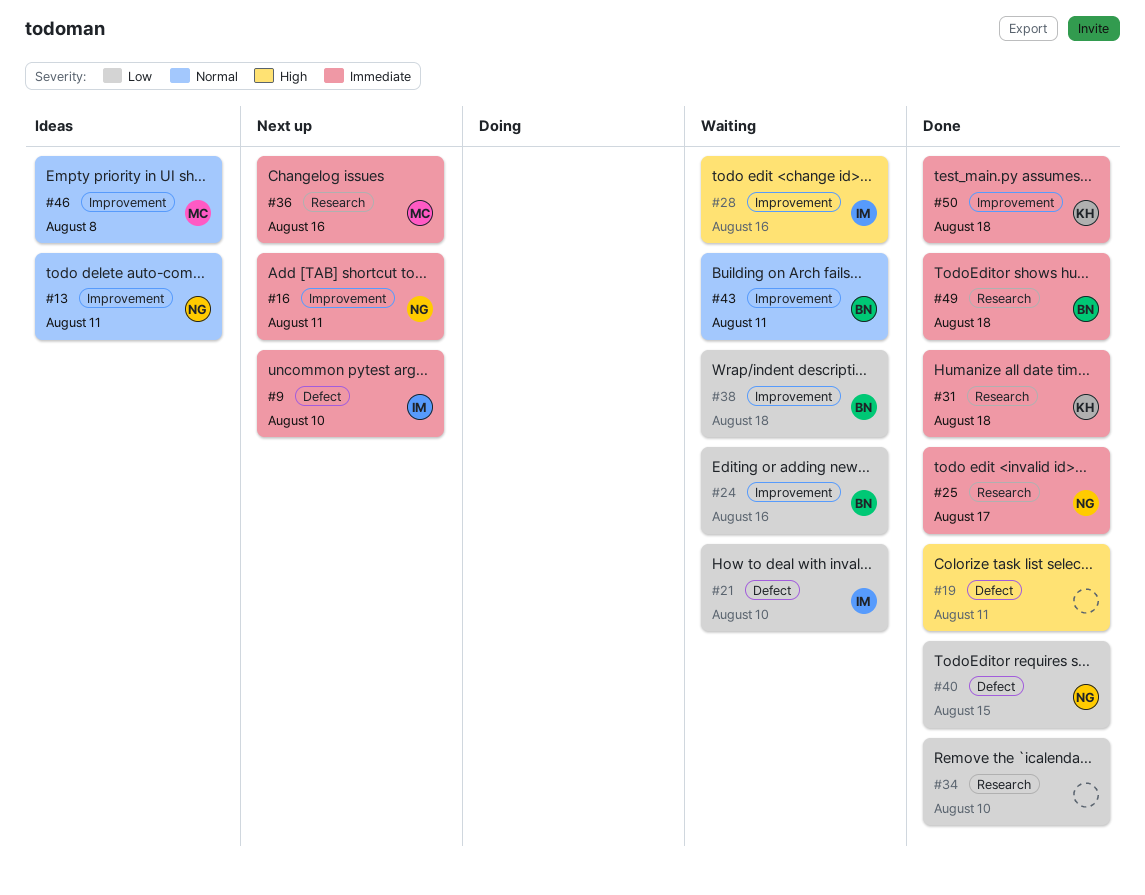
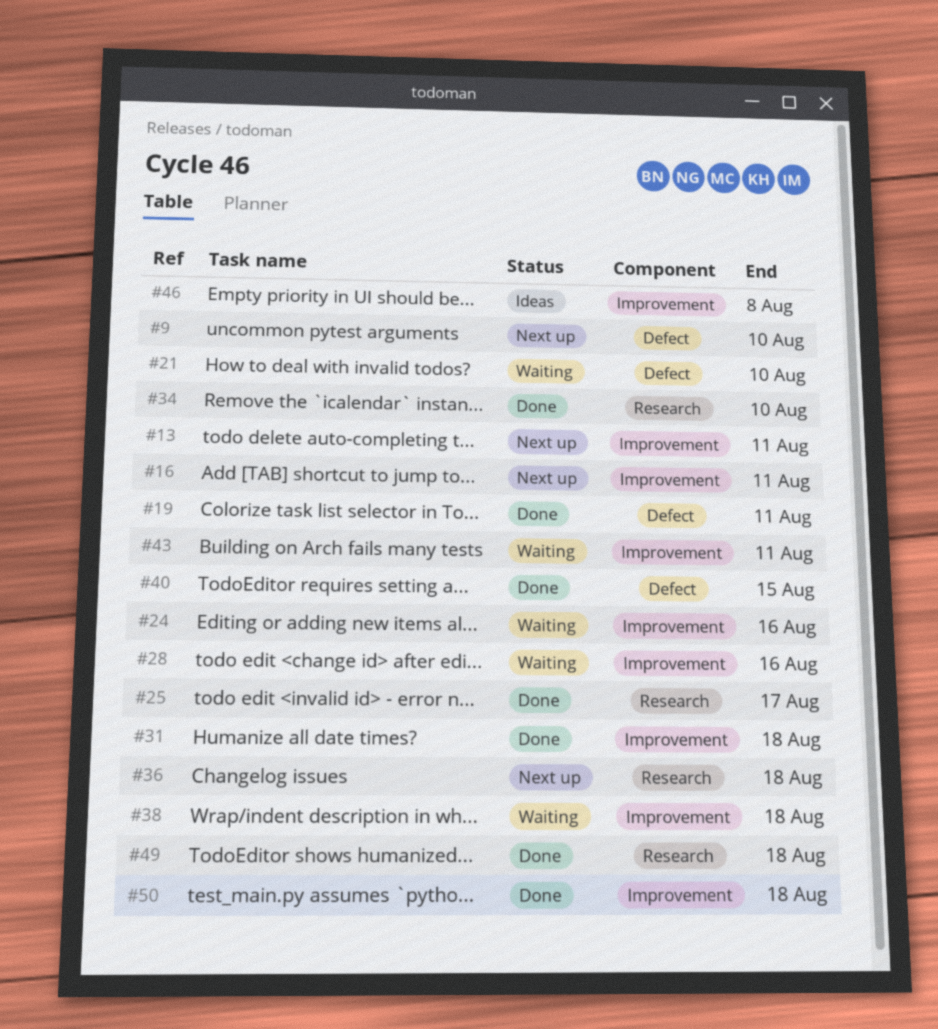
#13, status: Ideas -> Next up
#31, label: Research -> Improvement
#36, due: Aug 16 -> Aug 18

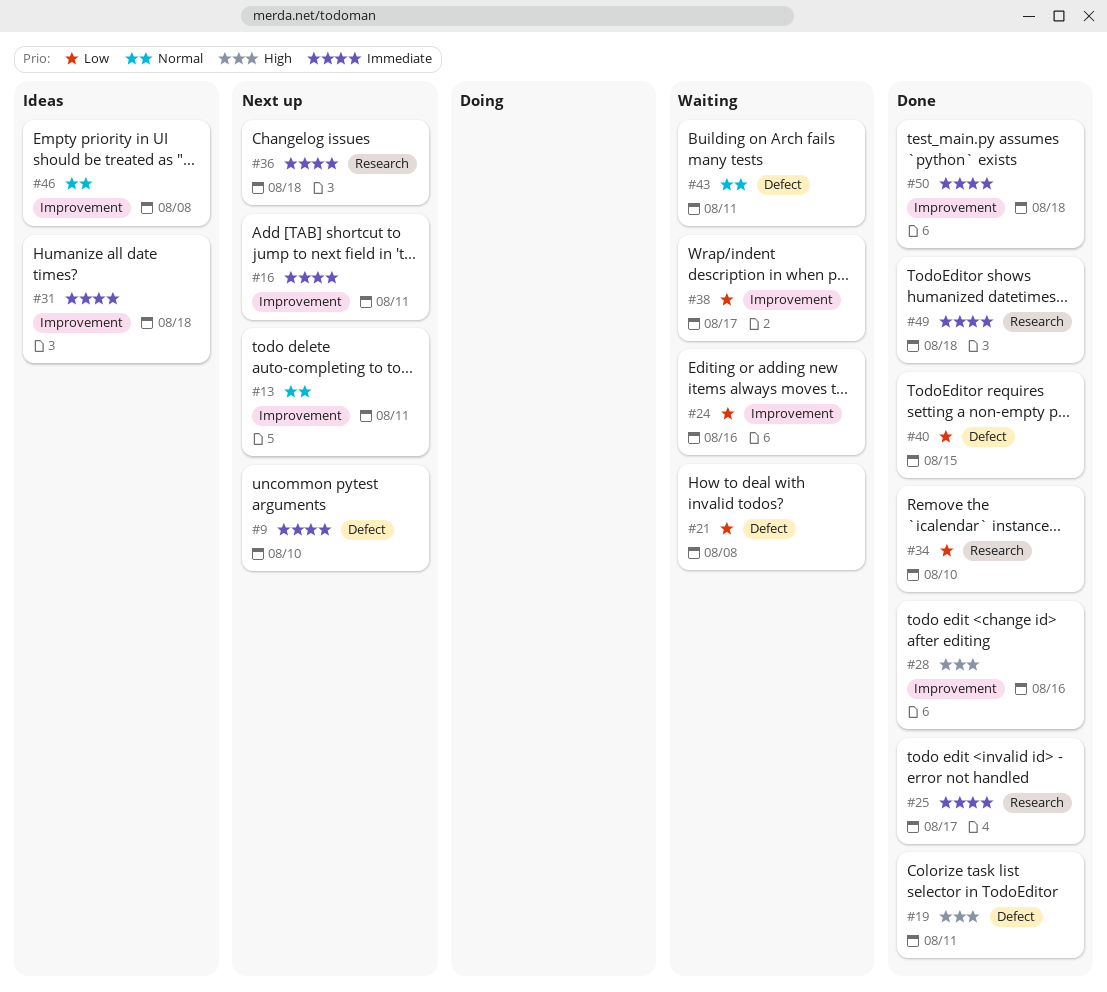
#21, due: Aug 10 -> Aug 8
#28, status: Waiting -> Done
#31, status: Done -> Ideas
#38, due: Aug 18 -> Aug 17
#43, label: Improvement -> Defect

